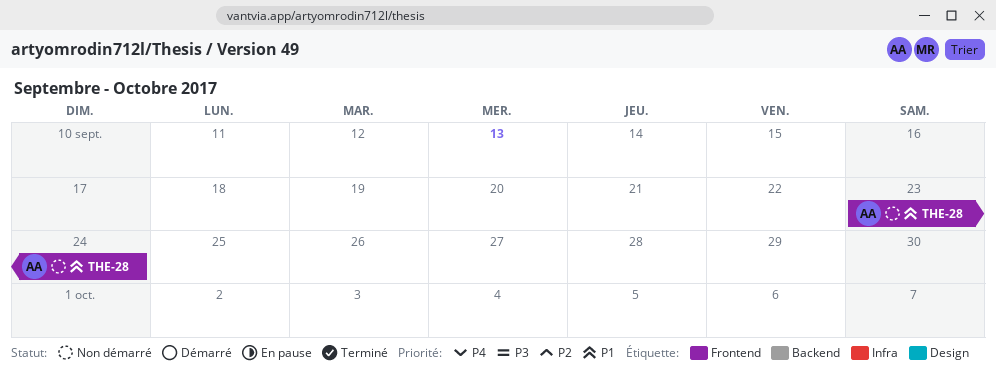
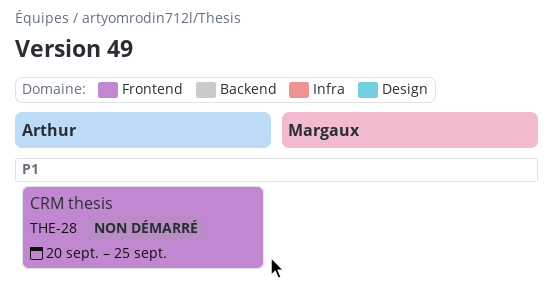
THE-28, start: Sep 23 -> Sep 20
THE-28, due: Sep 24 -> Sep 25

